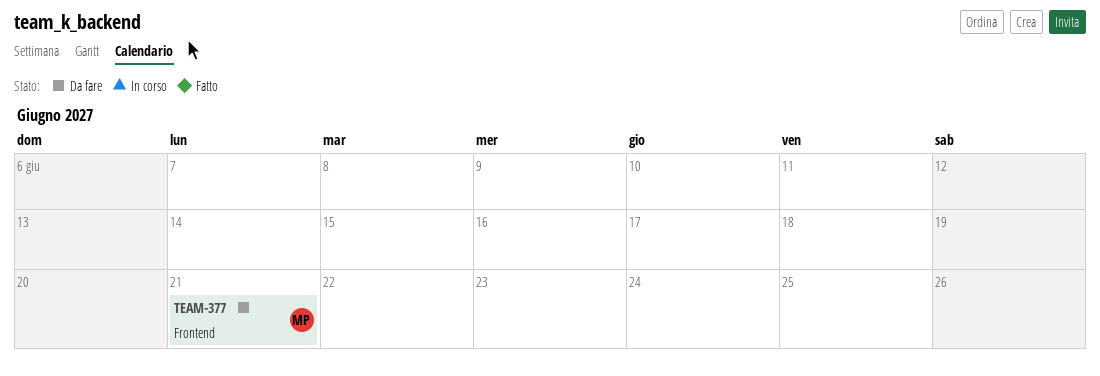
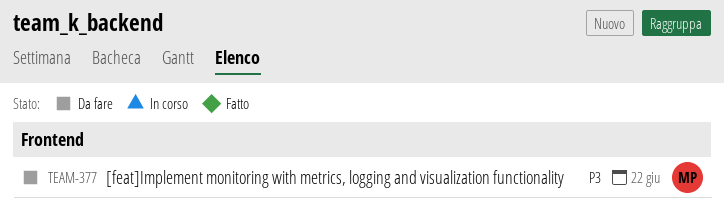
TEAM-377, due: Jun 21 -> Jun 22

